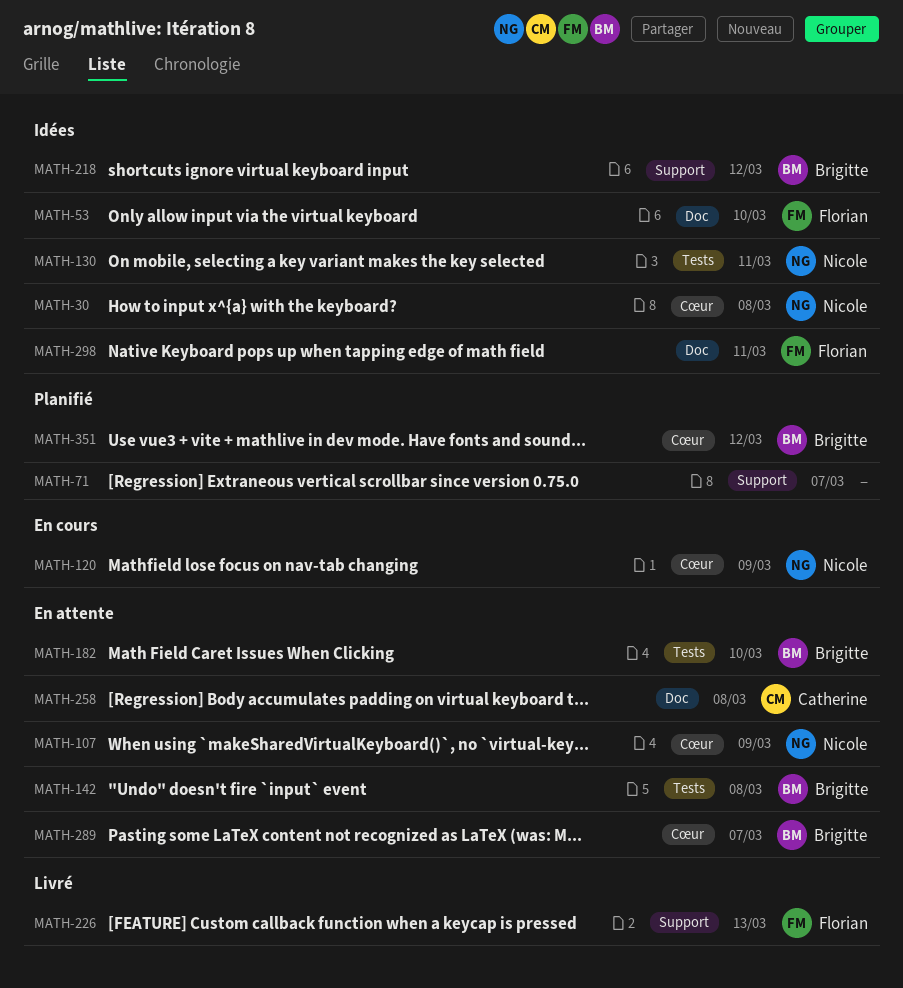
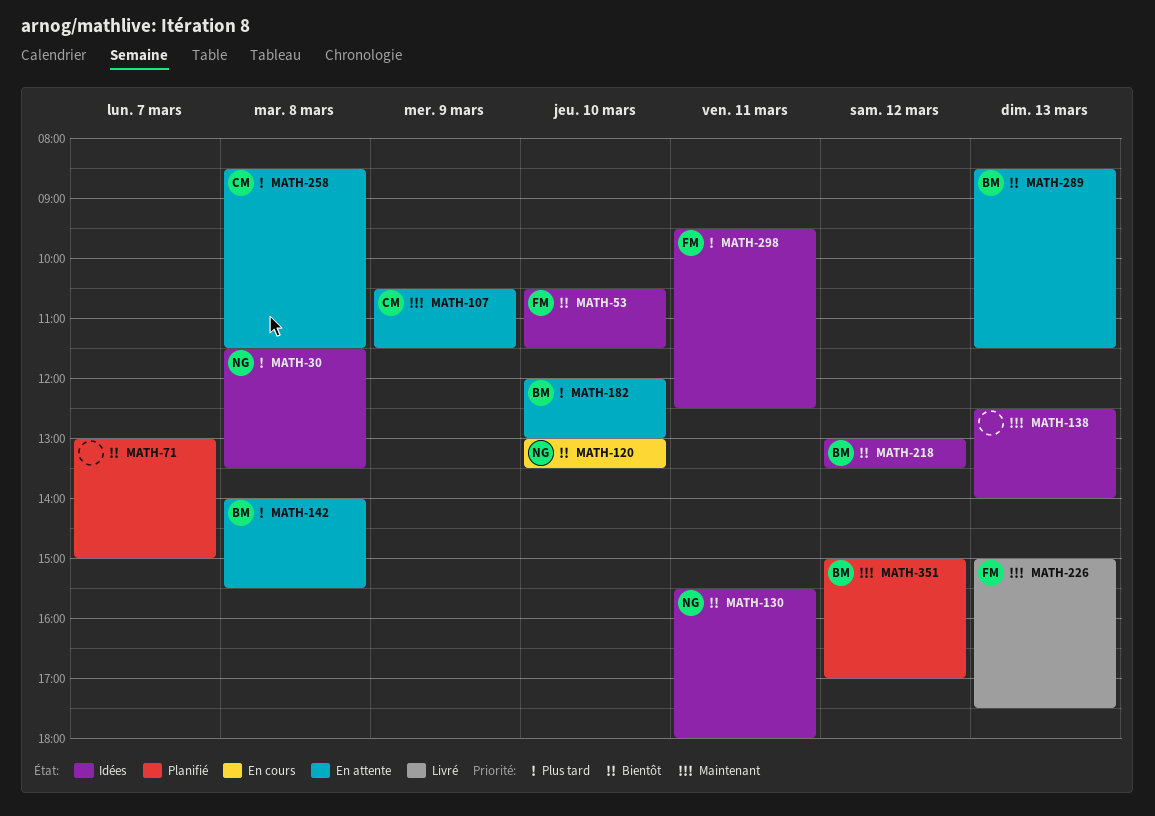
MATH-107, owner: Nicole -> Catherine
MATH-120, day: Mar 9 -> Mar 10
MATH-138: none -> present
MATH-289, day: Mar 7 -> Mar 13

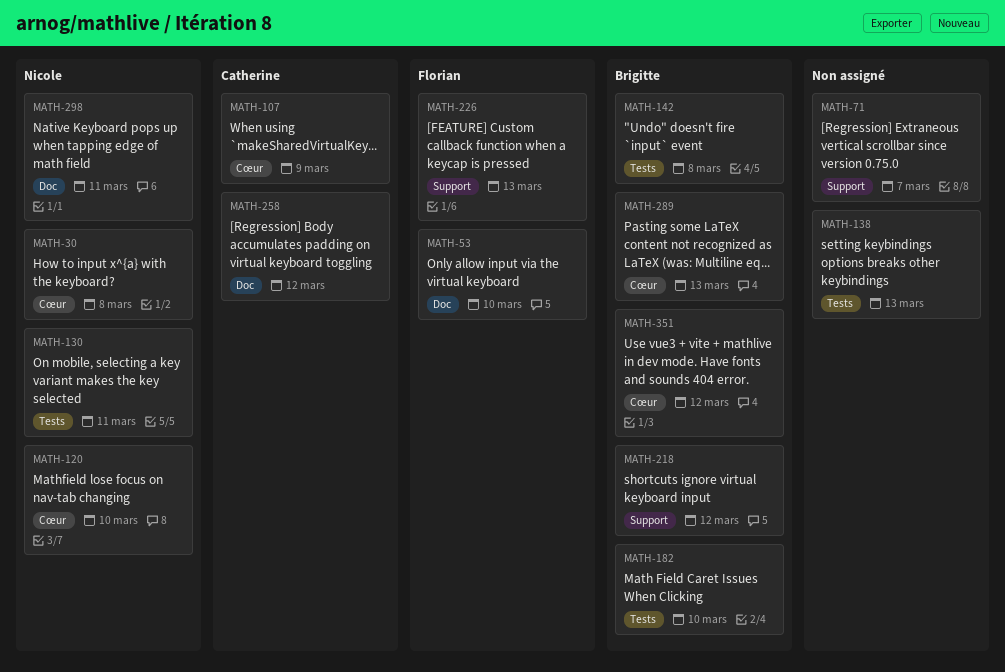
MATH-258, day: Mar 8 -> Mar 12
MATH-298, owner: Florian -> Nicole

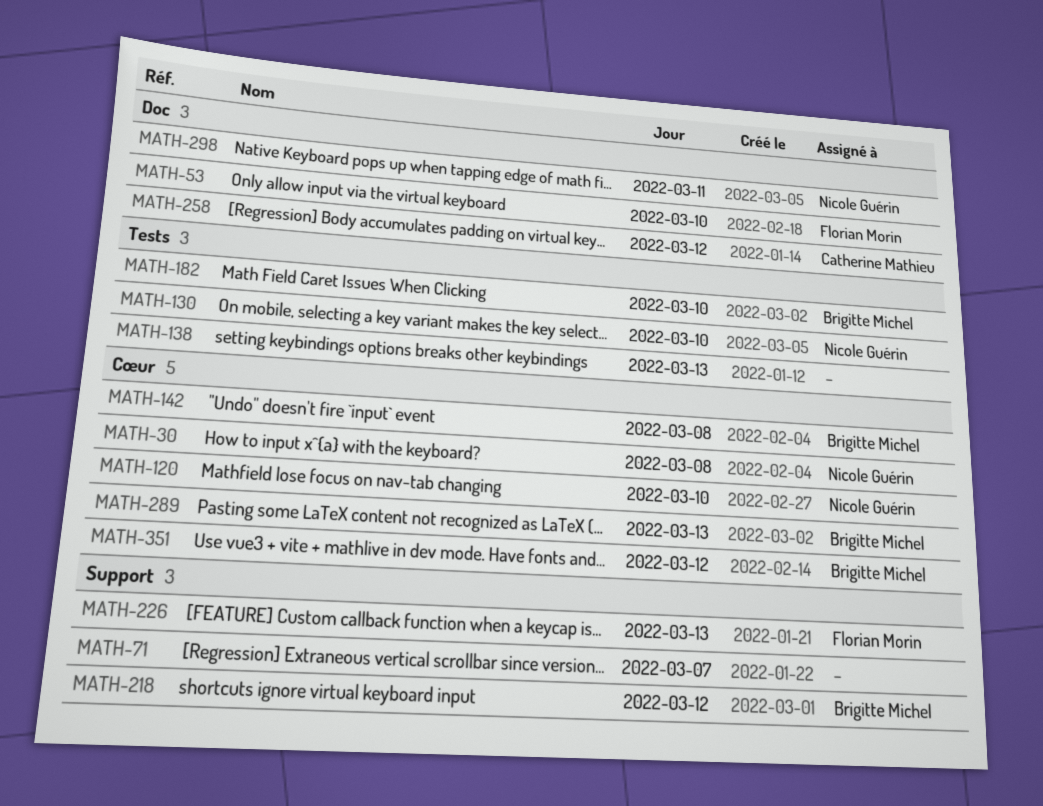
MATH-107: present -> none
MATH-130, day: Mar 11 -> Mar 10
MATH-142, label: Tests -> Cœur

